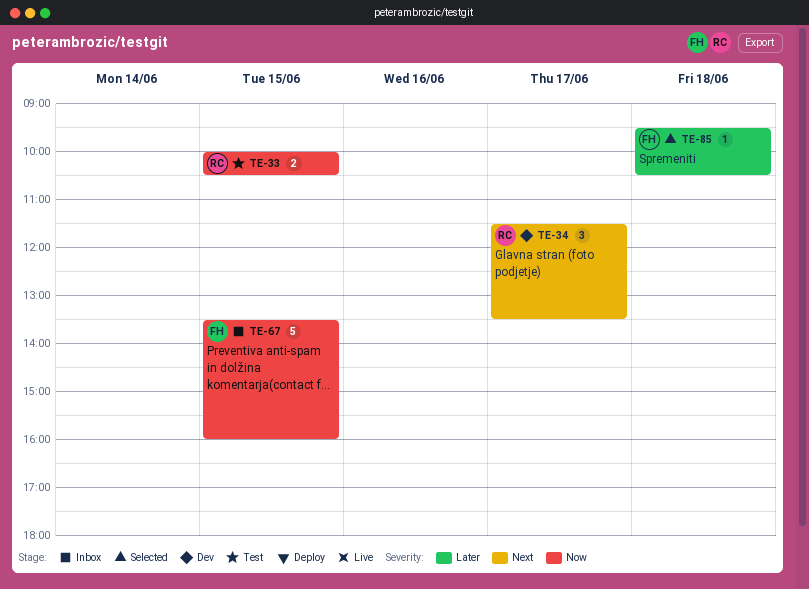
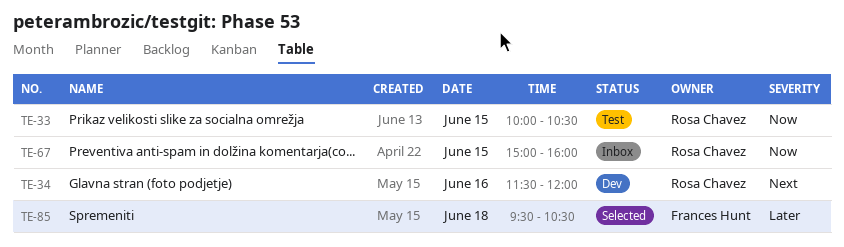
TE-34, day: Jun 17 -> Jun 16
TE-34, ends: 13:30 -> 12:00
TE-67, owner: Frances Hunt -> Rosa Chavez
TE-67, begins: 13:30 -> 15:00

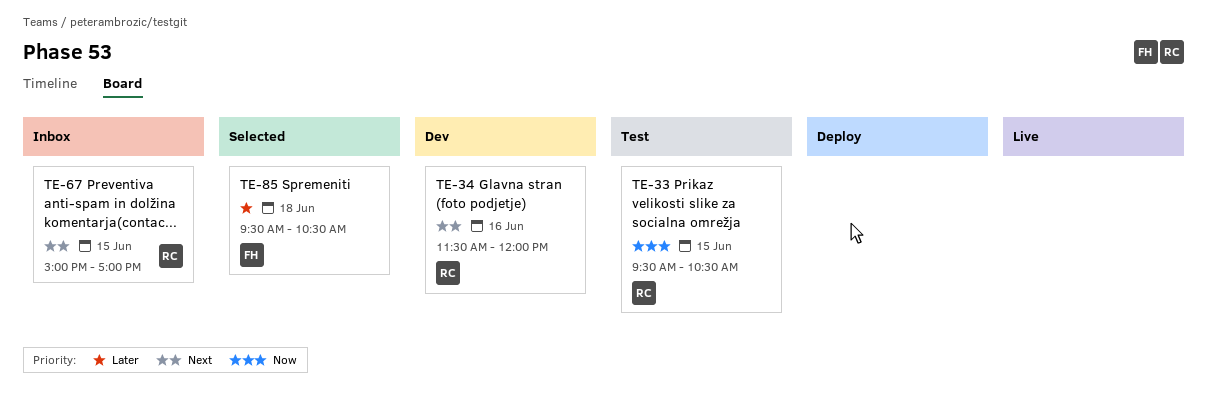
TE-33, begins: 10:00 -> 09:30
TE-67, priority: Now -> Next
TE-67, ends: 16:00 -> 17:00

